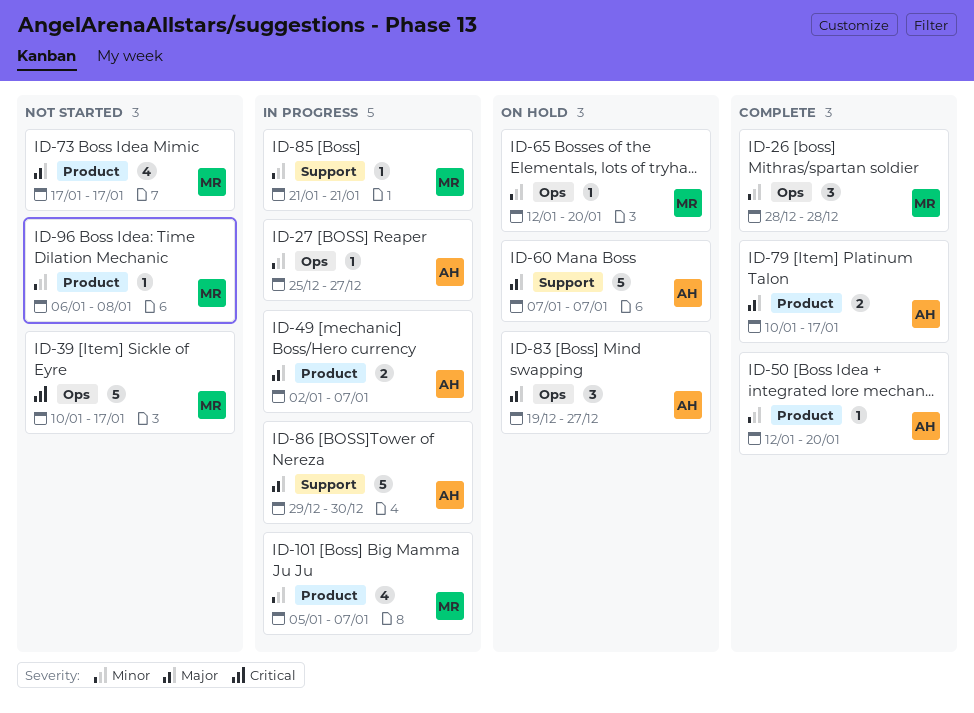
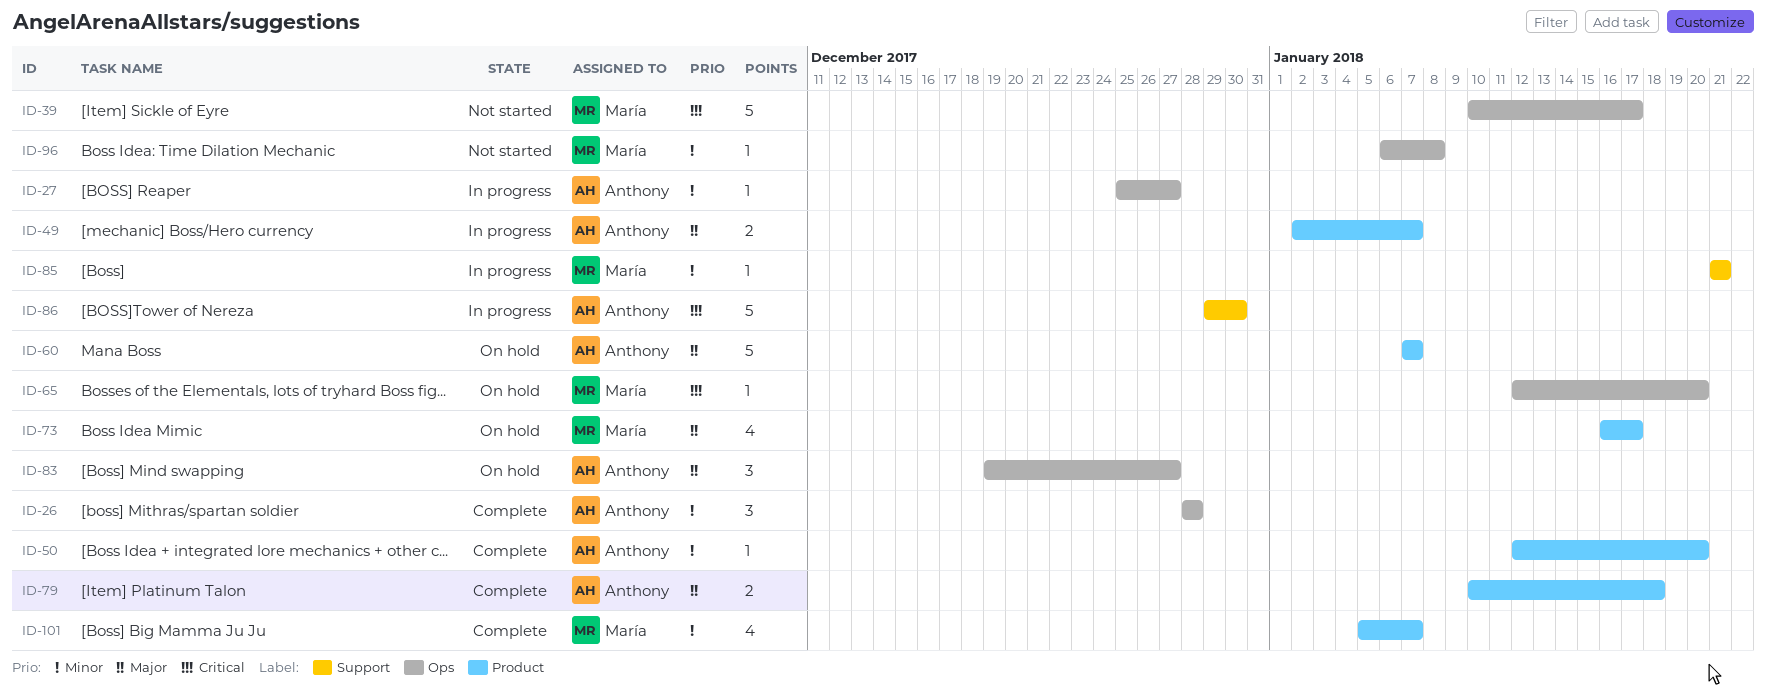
ID-26, owner: María -> Anthony
ID-60, label: Support -> Product
ID-65, priority: Minor -> Critical
ID-73, status: Not started -> On hold
ID-73, start: Jan 17 -> Jan 16
ID-79, due: Jan 17 -> Jan 18
ID-86, priority: Major -> Critical
ID-96, label: Product -> Ops
ID-101, status: In progress -> Complete

